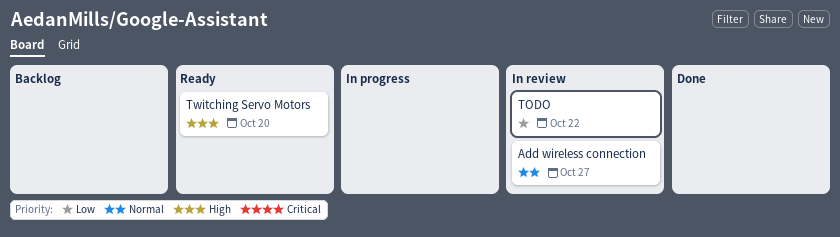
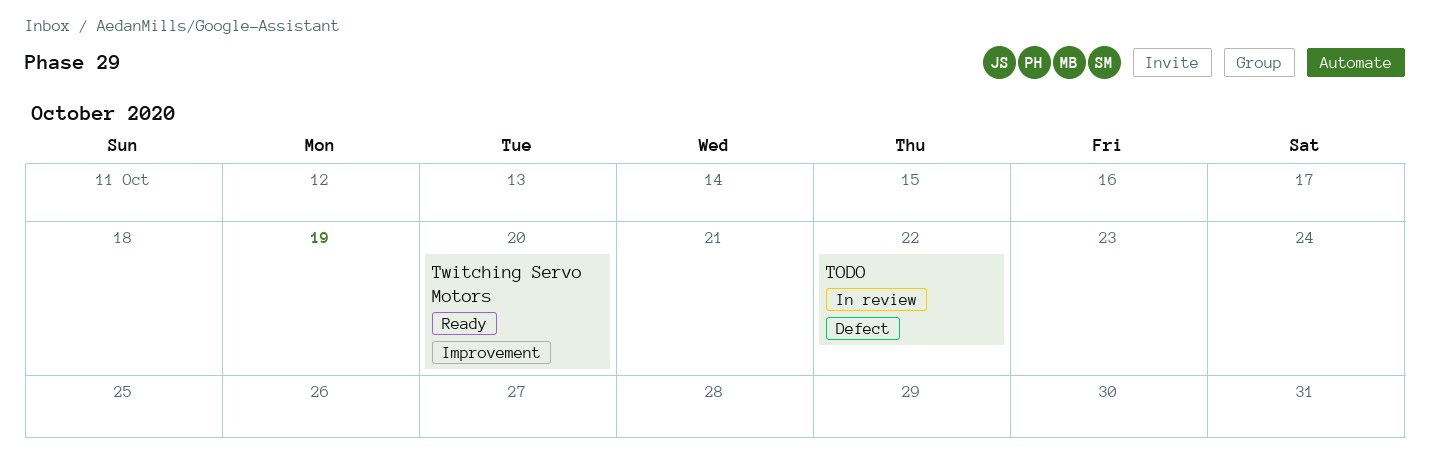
Add wireless connection: present -> none

